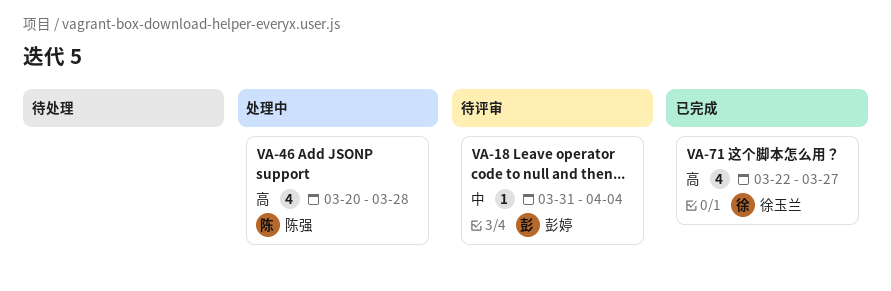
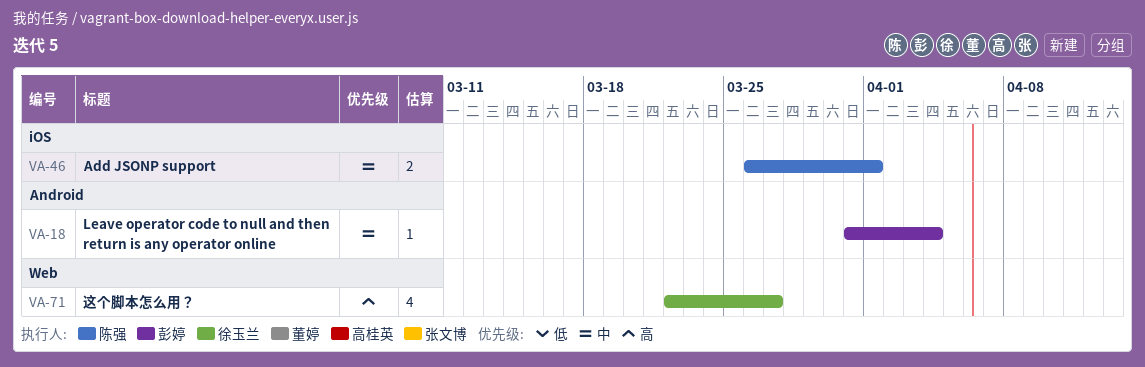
VA-46, priority: 高 -> 中
VA-46, estimate: 4 -> 2
VA-46, start: Mar 20 -> Mar 26
VA-46, due: Mar 28 -> Apr 1

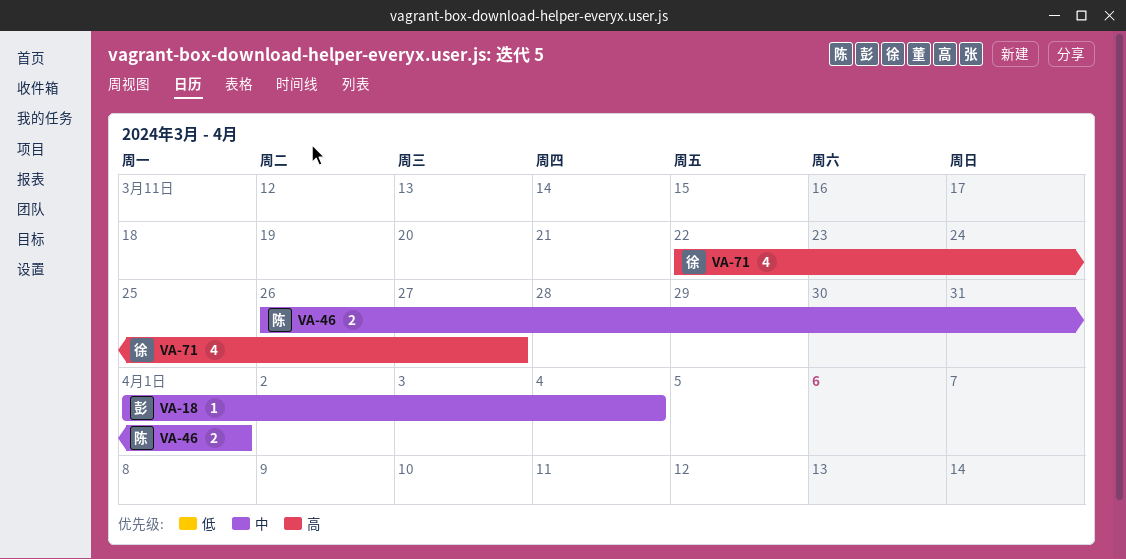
VA-18, start: Mar 31 -> Apr 1

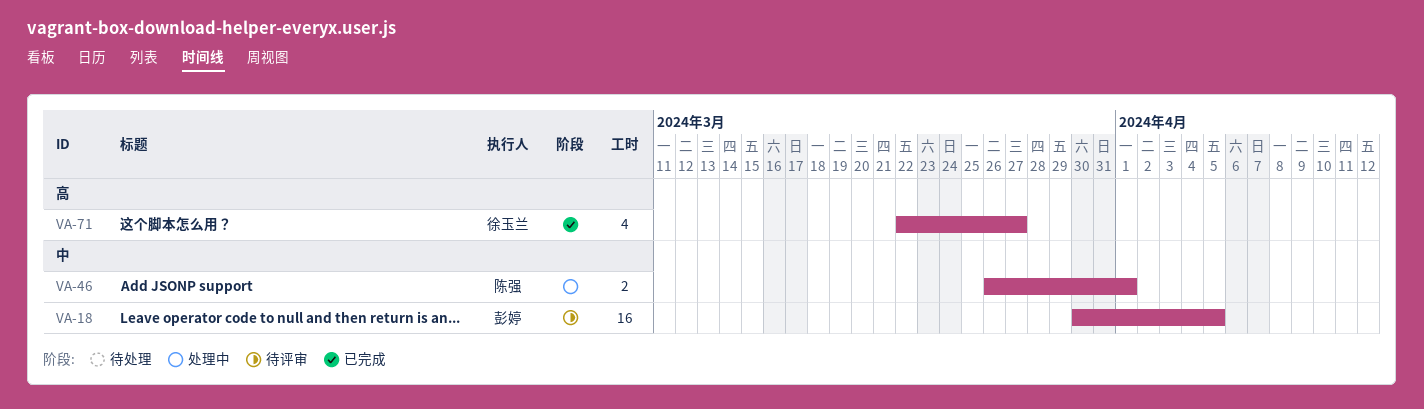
VA-18, estimate: 1 -> 16
VA-18, start: Apr 1 -> Mar 30
VA-18, due: Apr 4 -> Apr 5

